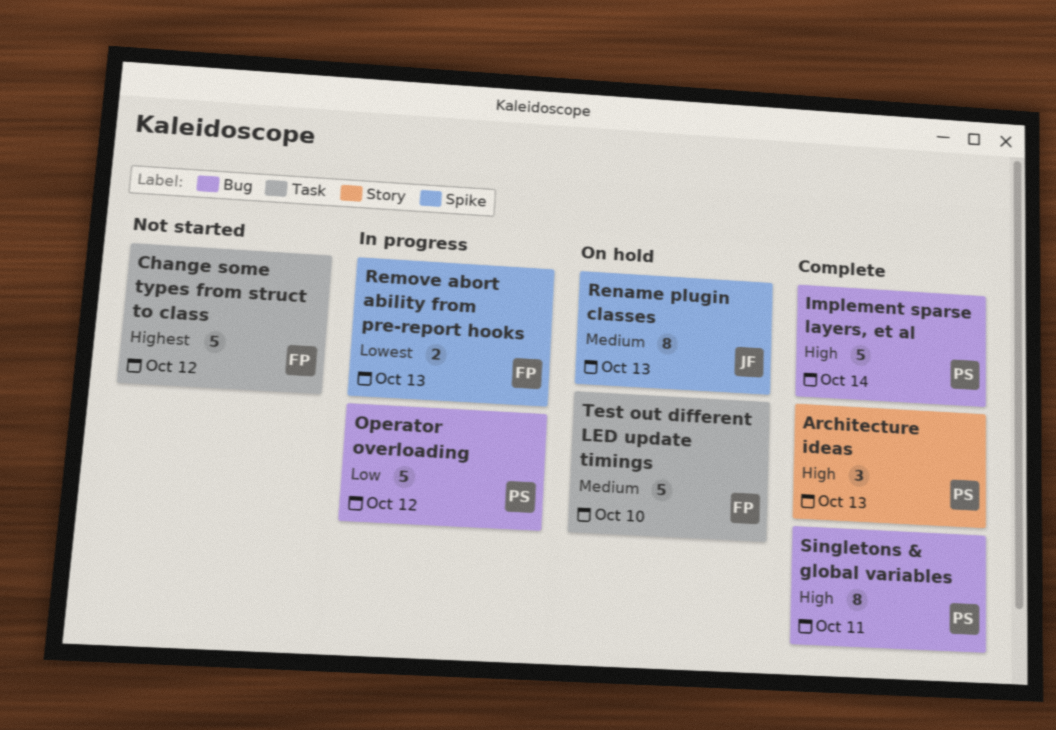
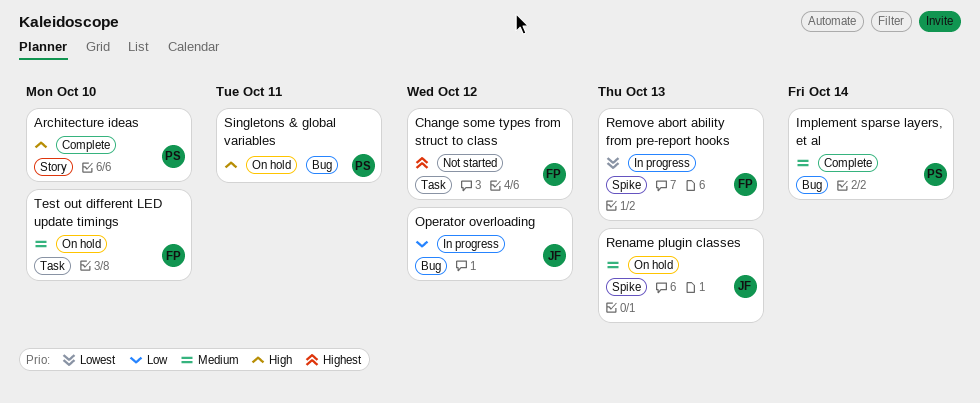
Architecture ideas, due: Oct 13 -> Oct 10
Implement sparse layers, et al, priority: High -> Medium
Operator overloading, owner: PS -> JF
Singletons & global variables, status: Complete -> On hold

